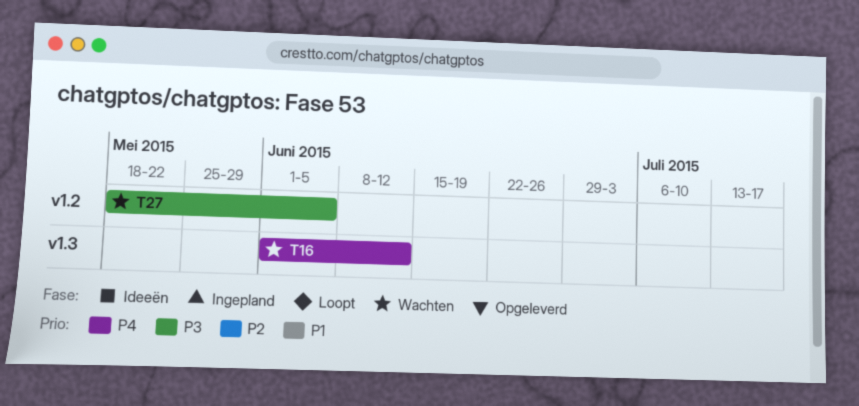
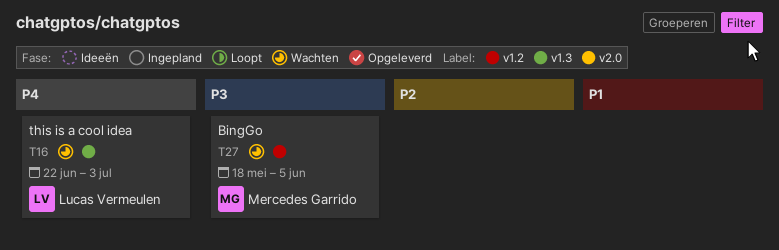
T16, start: Jun 1 -> Jun 22
T16, due: Jun 12 -> Jul 3

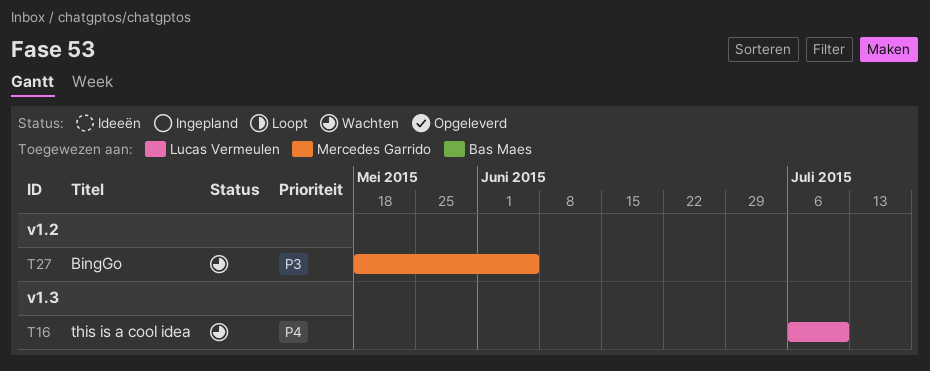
T16, start: Jun 22 -> Jul 6
T16, due: Jul 3 -> Jul 10

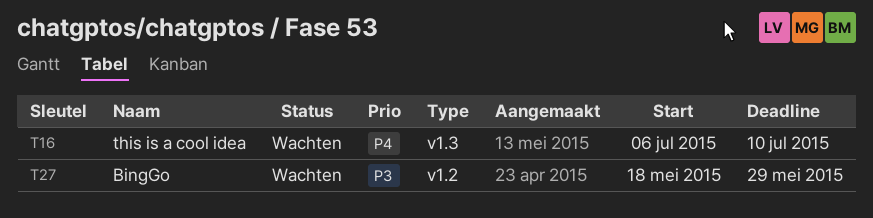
T27, due: Jun 5 -> May 29

